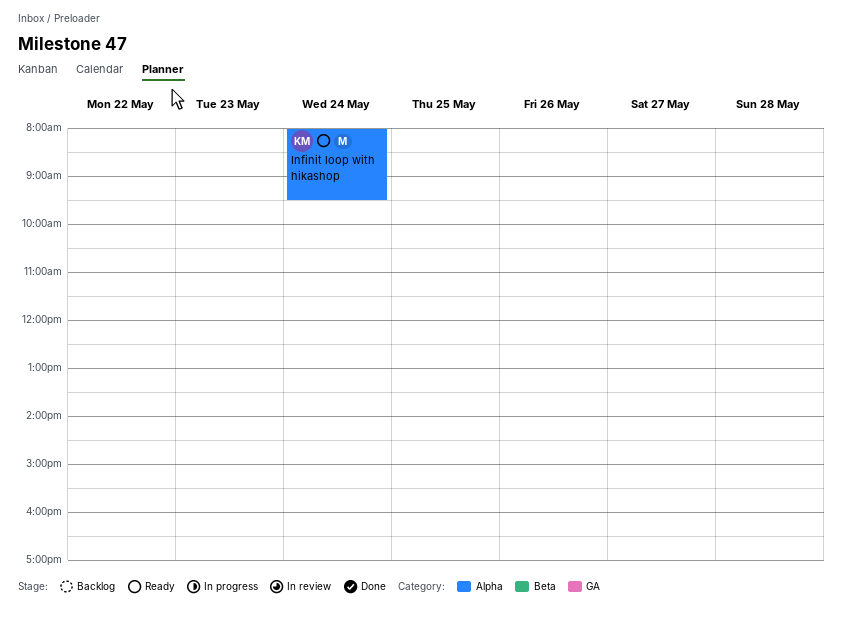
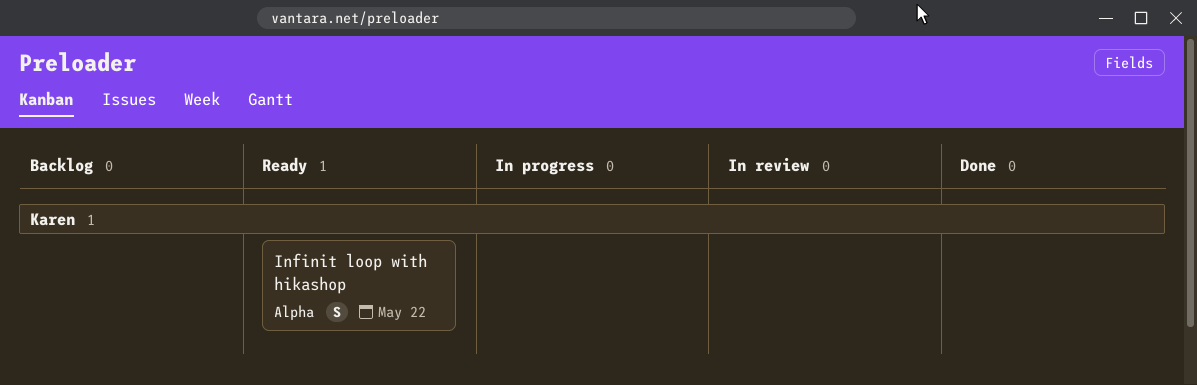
Infinit loop with hikashop, estimate: M -> S
Infinit loop with hikashop, day: May 24 -> May 22

